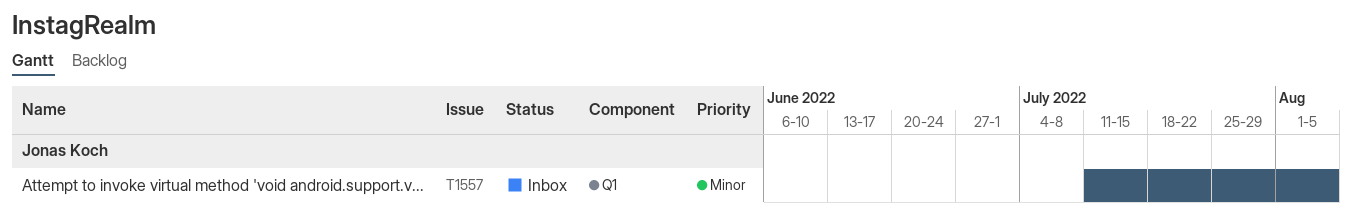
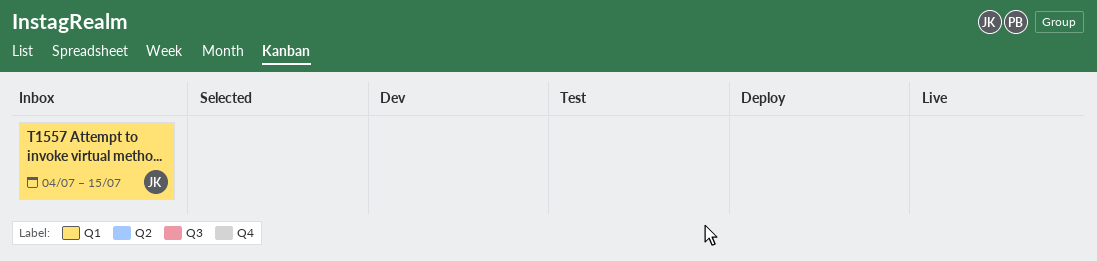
T1557, start: Jul 11 -> Jul 4
T1557, due: Aug 5 -> Jul 15

